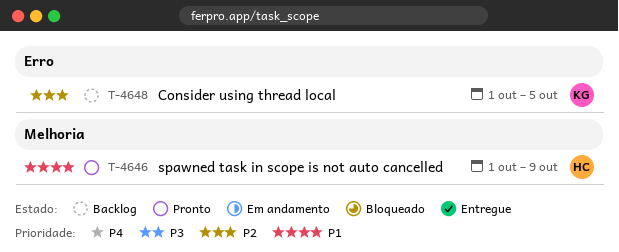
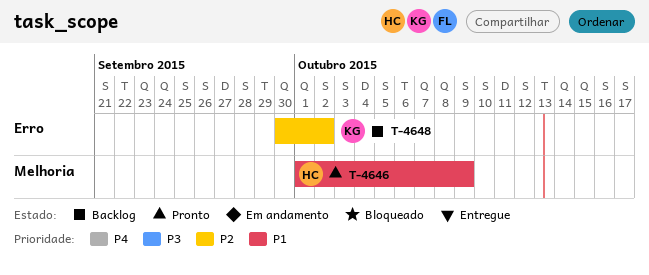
T-4648, start: Oct 1 -> Sep 30
T-4648, due: Oct 5 -> Oct 2

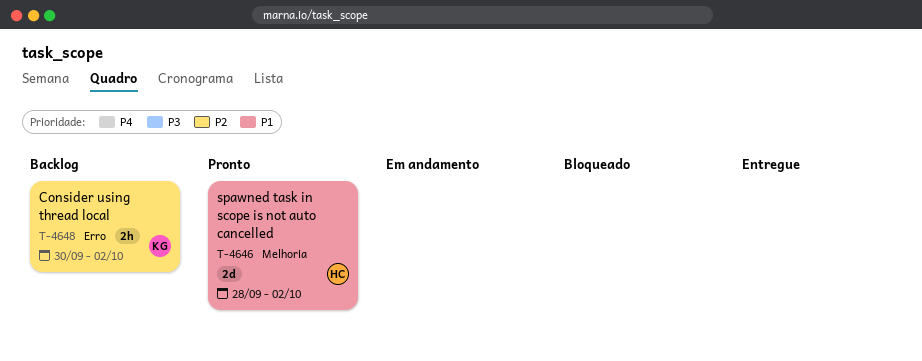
T-4646, start: Oct 1 -> Sep 28
T-4646, due: Oct 9 -> Oct 2

